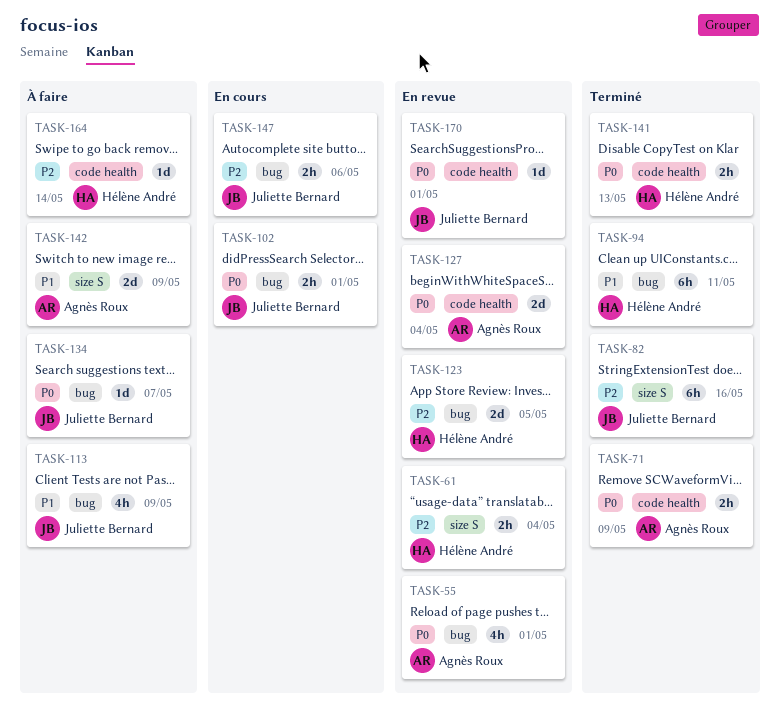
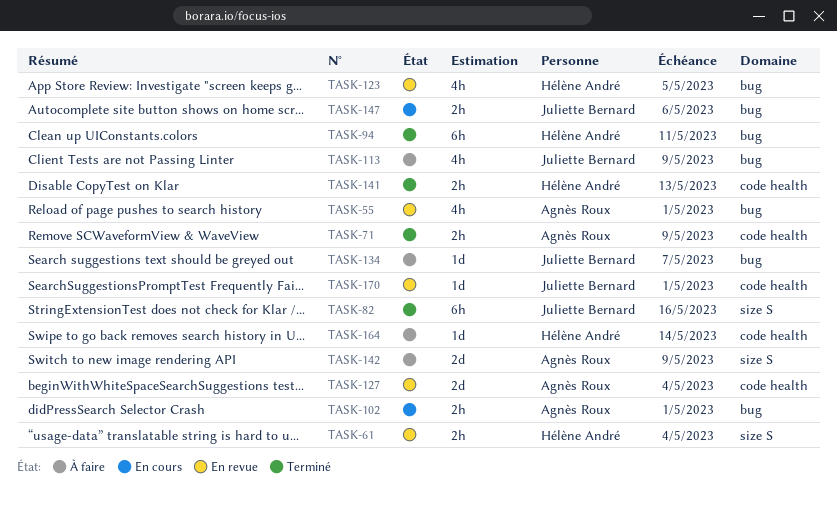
TASK-102, owner: Juliette Bernard -> Agnès Roux
TASK-123, estimate: 2d -> 4h

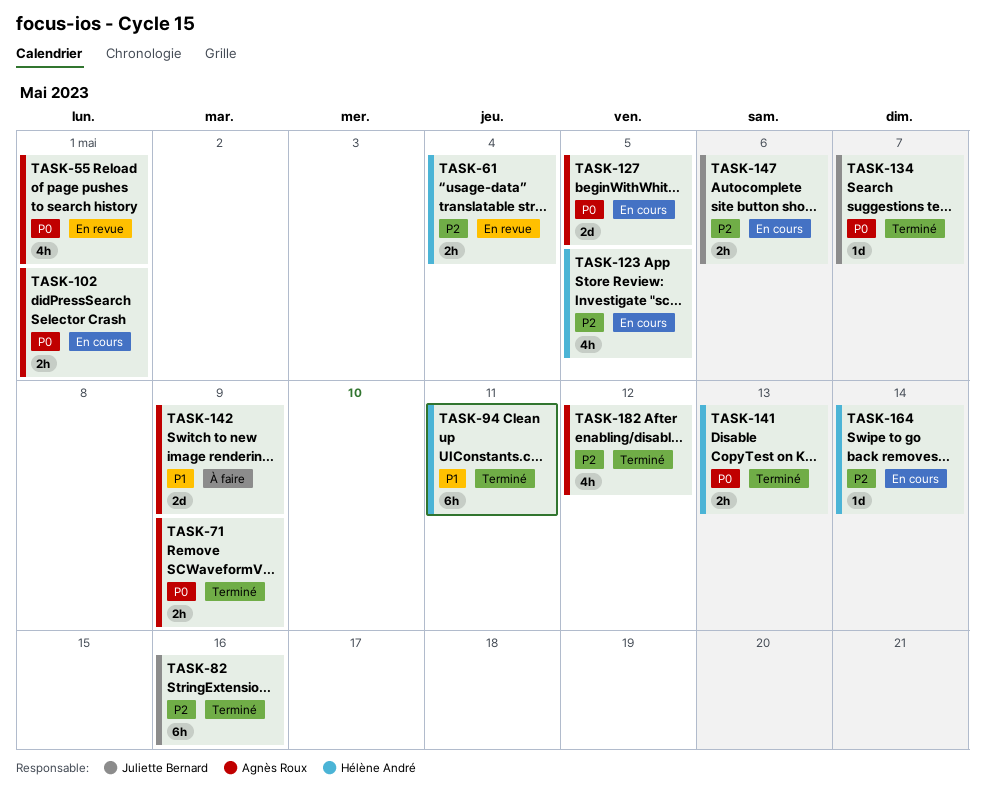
TASK-113: present -> none
TASK-123, status: En revue -> En cours
TASK-127, status: En revue -> En cours
TASK-127, due: May 4 -> May 5
TASK-134, status: À faire -> Terminé
TASK-164, status: À faire -> En cours
TASK-170: present -> none
TASK-182: none -> present

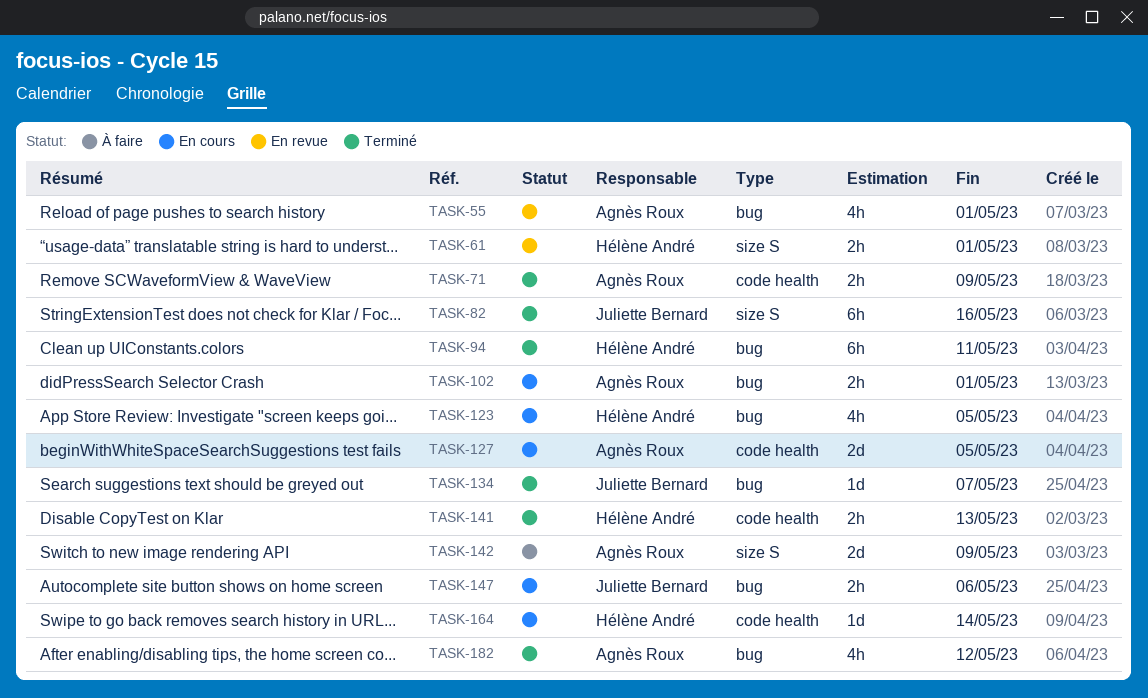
TASK-61, due: May 4 -> May 1

